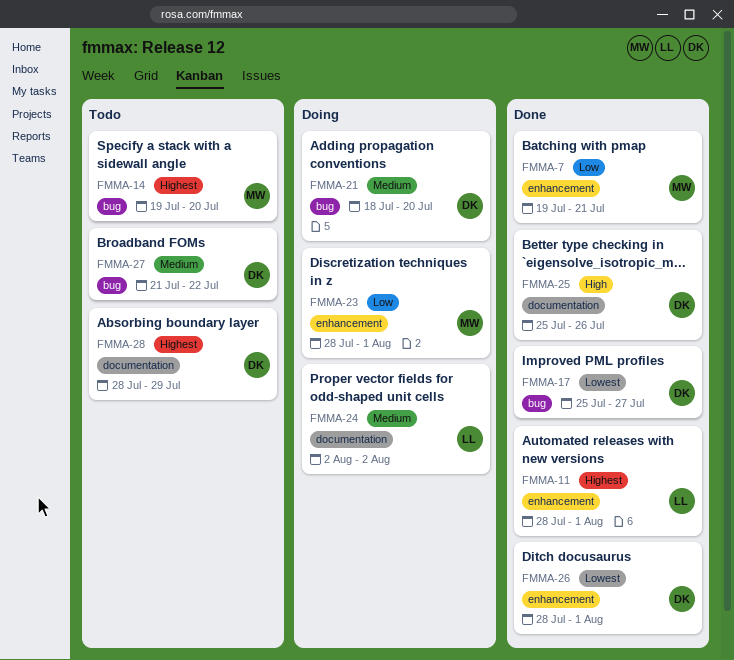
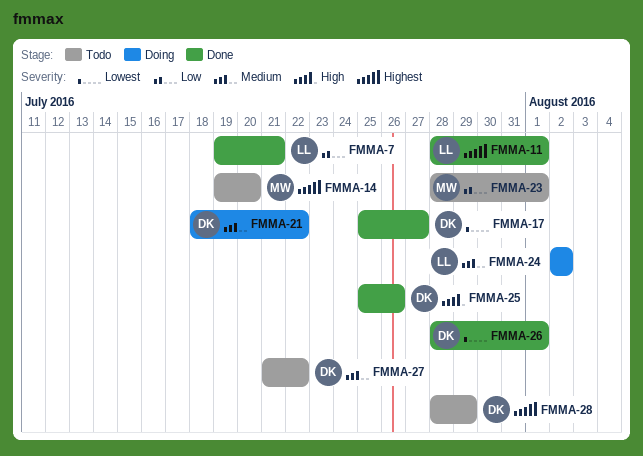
FMMA-7, owner: MW -> LL
FMMA-21, due: Jul 20 -> Jul 22
FMMA-23, status: Doing -> Todo

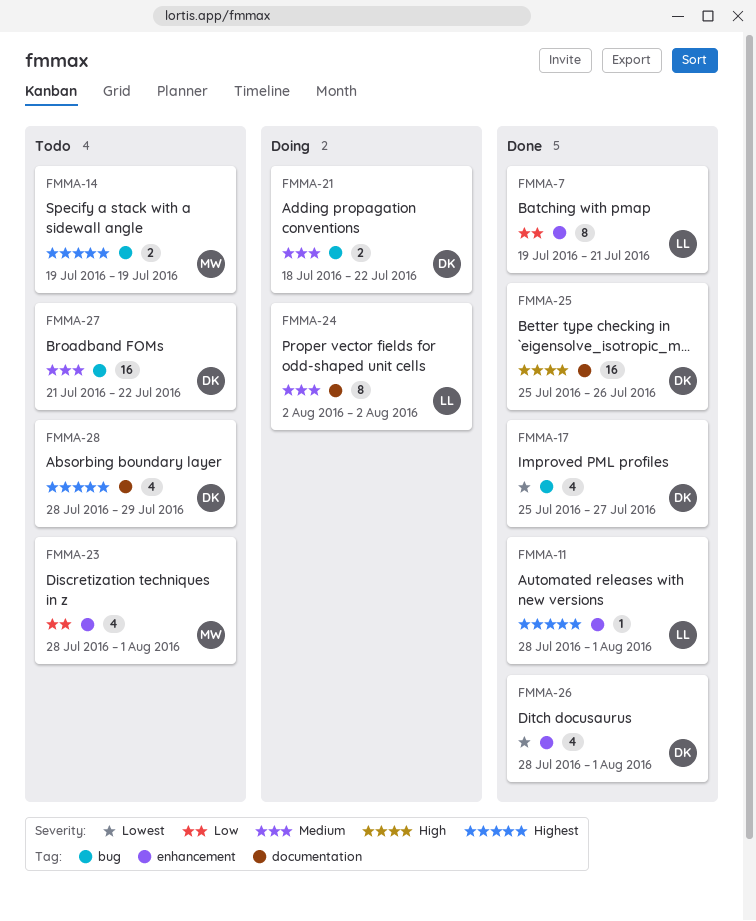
FMMA-14, due: Jul 20 -> Jul 19

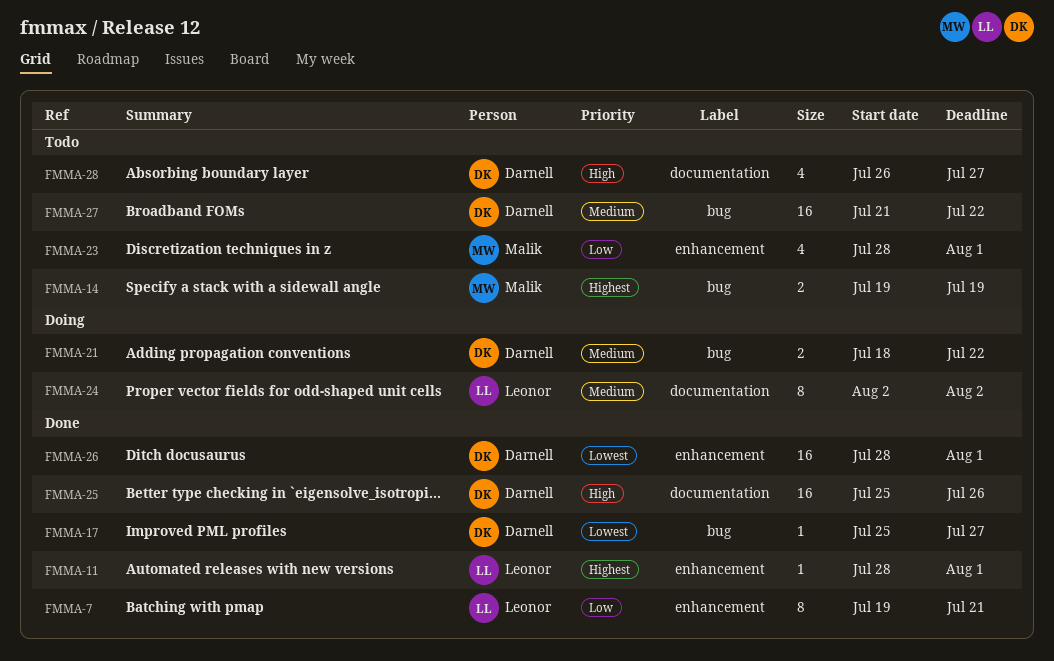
FMMA-17, estimate: 4 -> 1
FMMA-26, estimate: 4 -> 16
FMMA-28, priority: Highest -> High
FMMA-28, start: Jul 28 -> Jul 26
FMMA-28, due: Jul 29 -> Jul 27

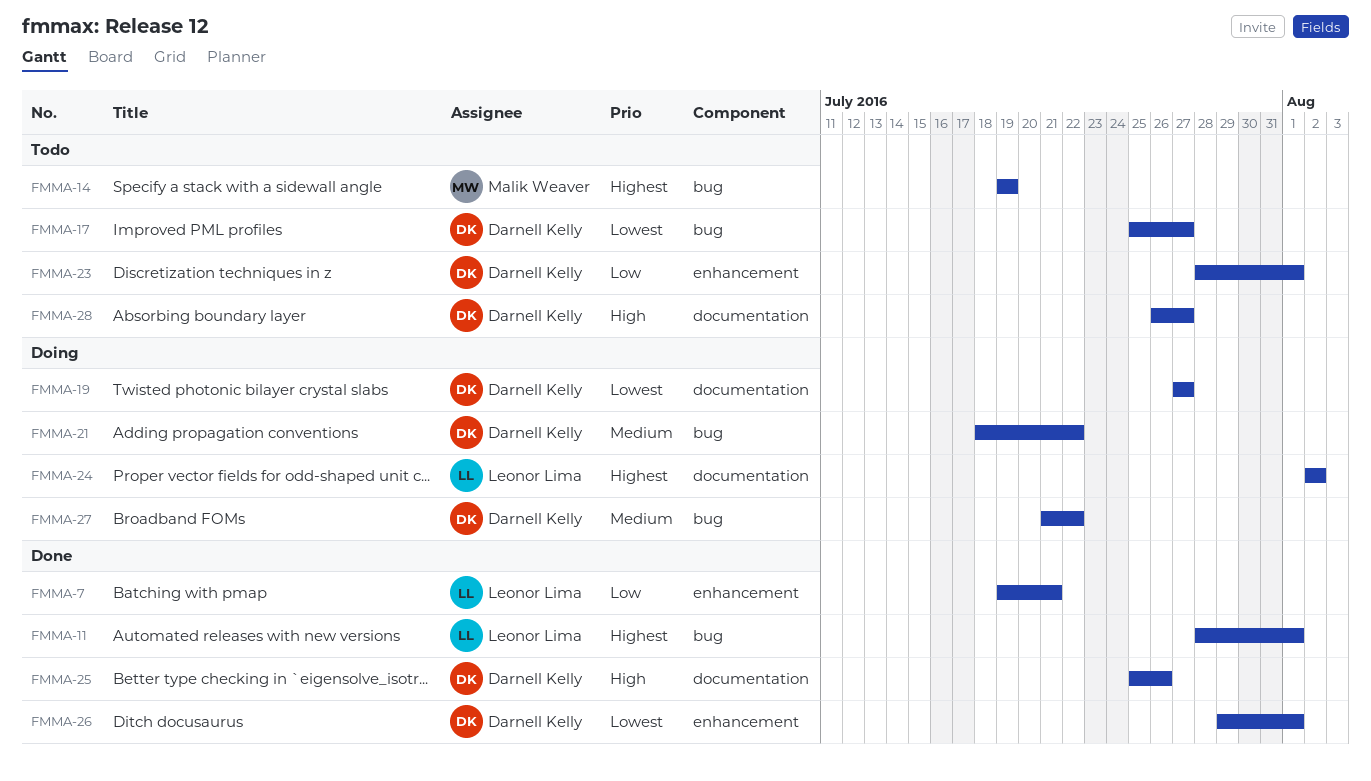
FMMA-11, label: enhancement -> bug
FMMA-17, status: Done -> Todo
FMMA-19: none -> present
FMMA-23, owner: Malik Weaver -> Darnell Kelly
FMMA-24, priority: Medium -> Highest
FMMA-26, start: Jul 28 -> Jul 29
FMMA-27, status: Todo -> Doing

